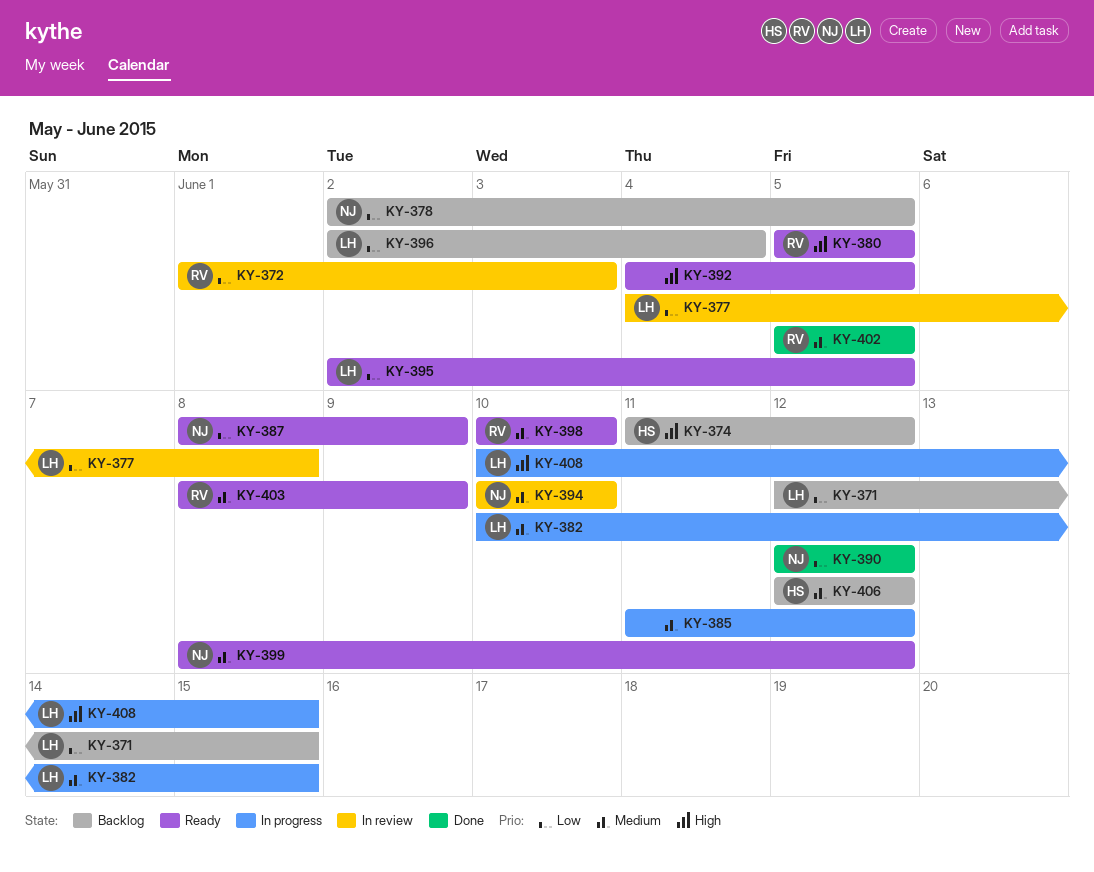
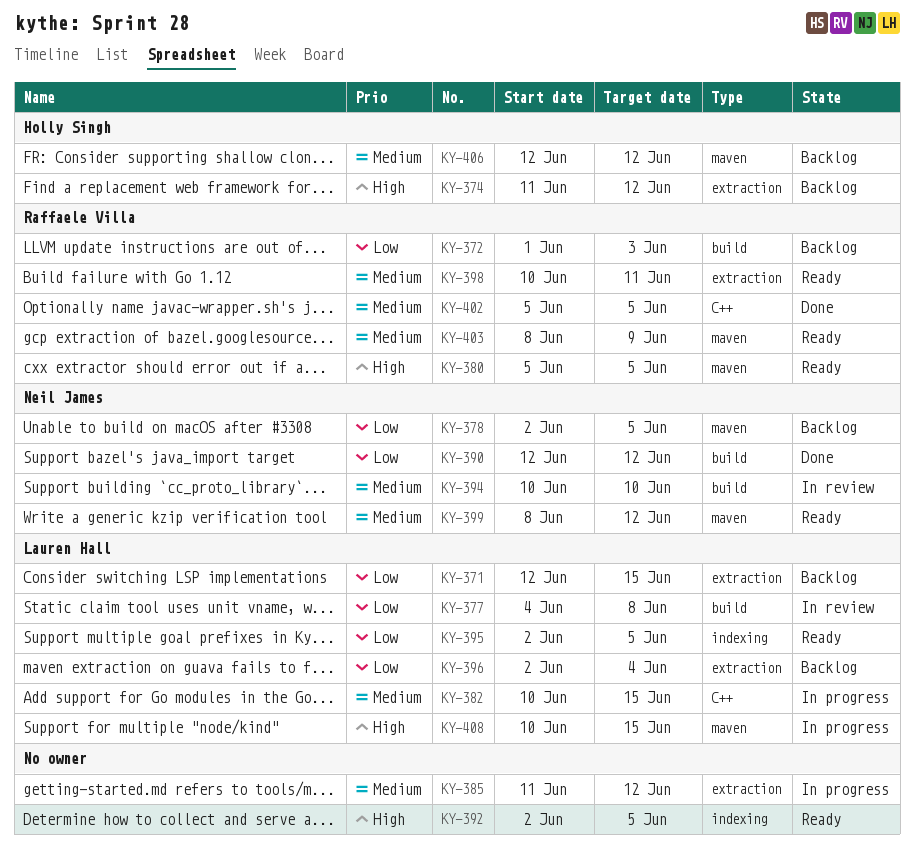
KY-372, status: In review -> Backlog
KY-387: present -> none
KY-392, start: Jun 4 -> Jun 2
KY-398, due: Jun 10 -> Jun 11

